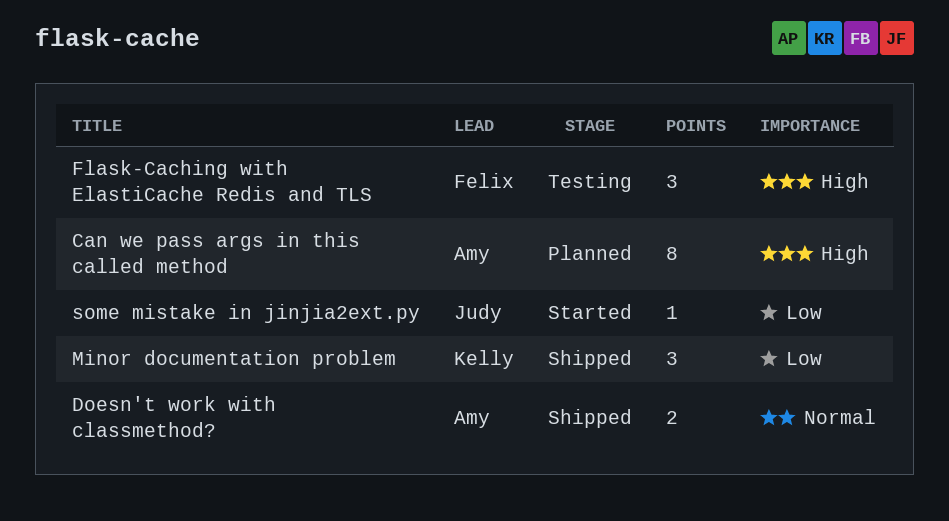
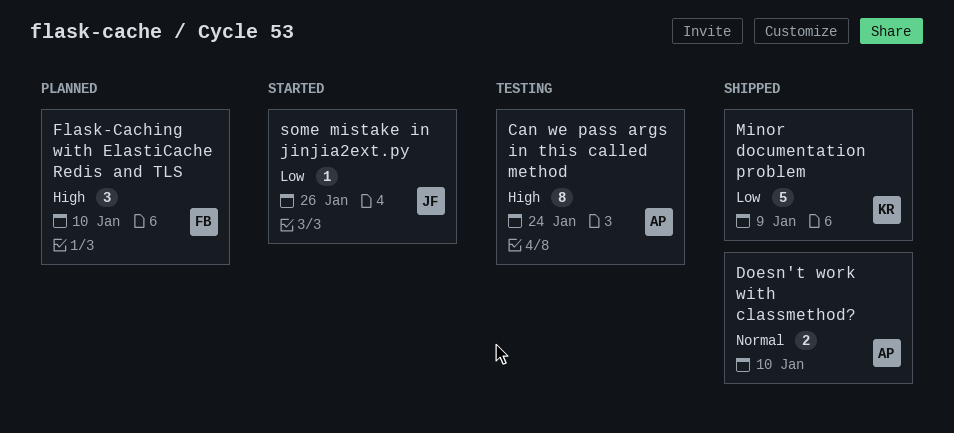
Can we pass args in this called method, status: Planned -> Testing
Flask-Caching with ElastiCache Redis and TLS, status: Testing -> Planned
Minor documentation problem, estimate: 3 -> 5

